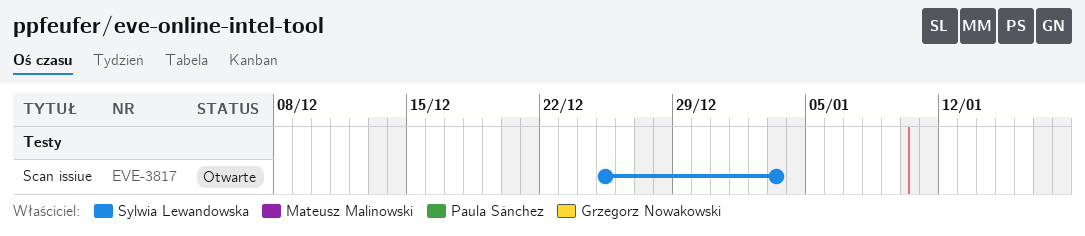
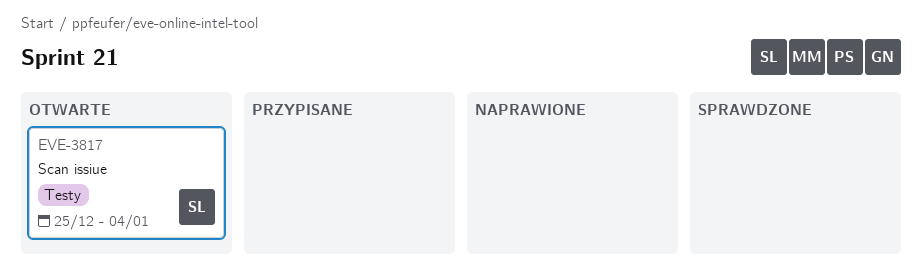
EVE-3817, due: Jan 3 -> Jan 4

